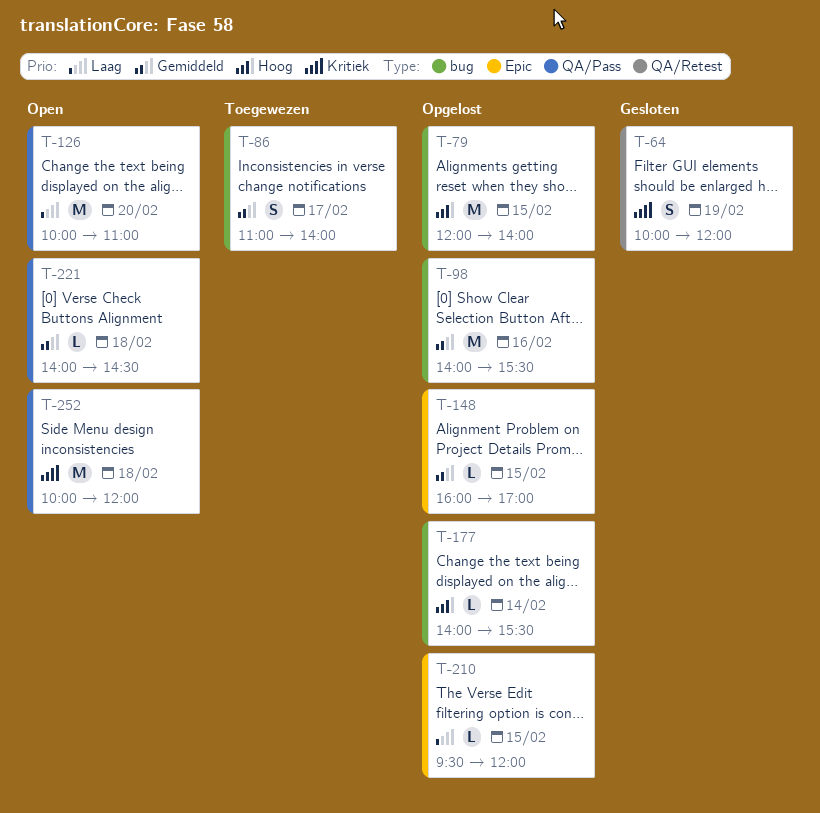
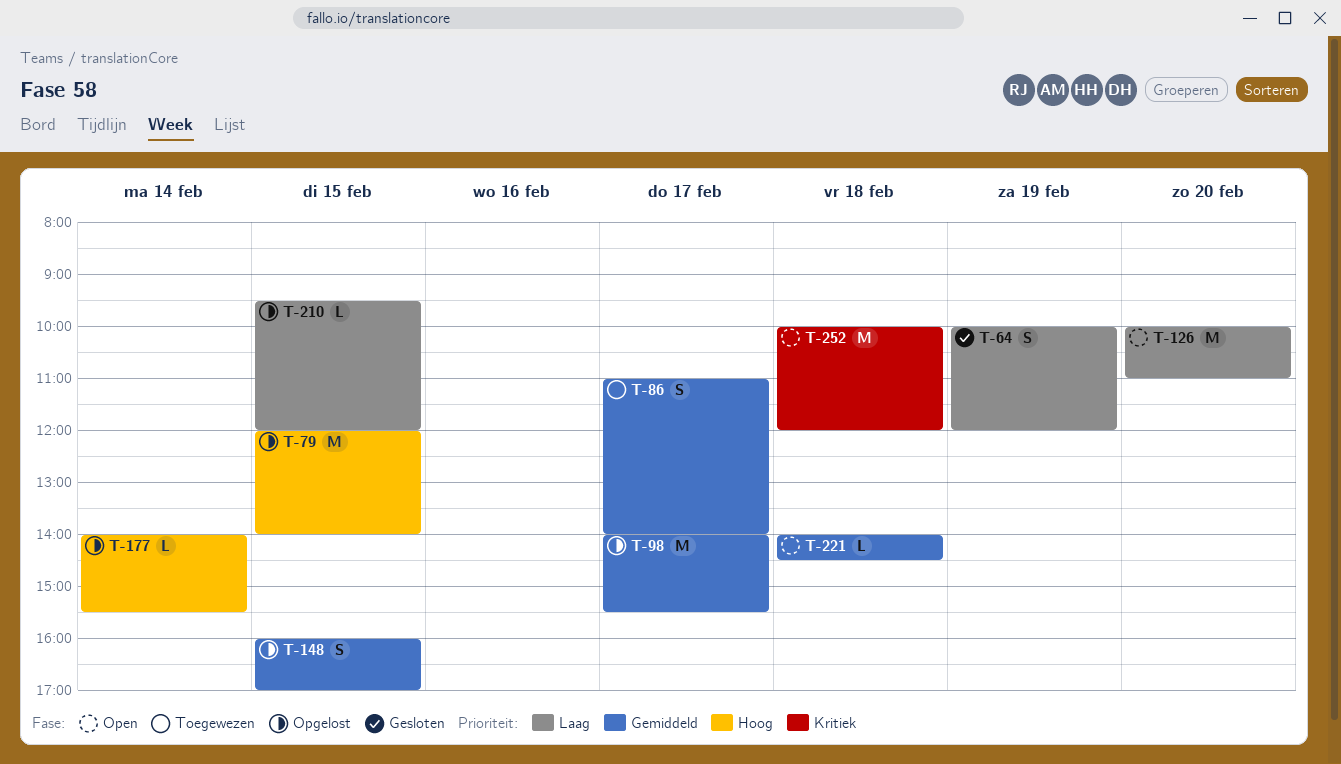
T-64, priority: Kritiek -> Laag
T-98, day: Feb 16 -> Feb 17
T-148, estimate: L -> S

